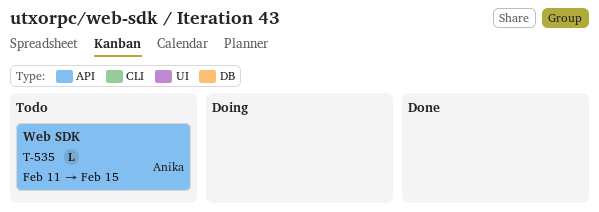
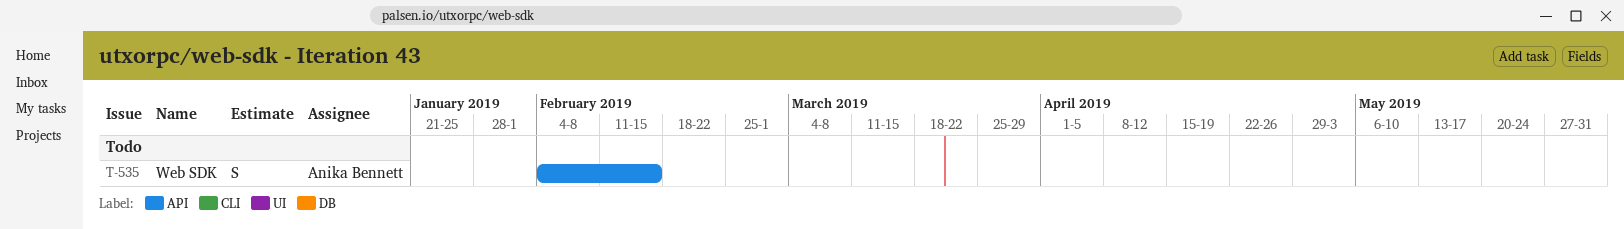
T-535, estimate: L -> S
T-535, start: Feb 11 -> Feb 4

